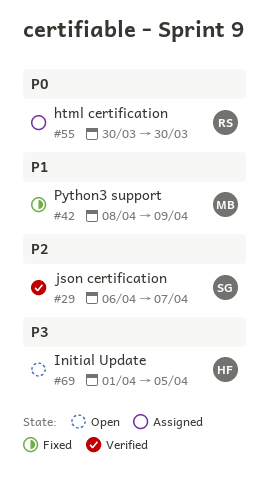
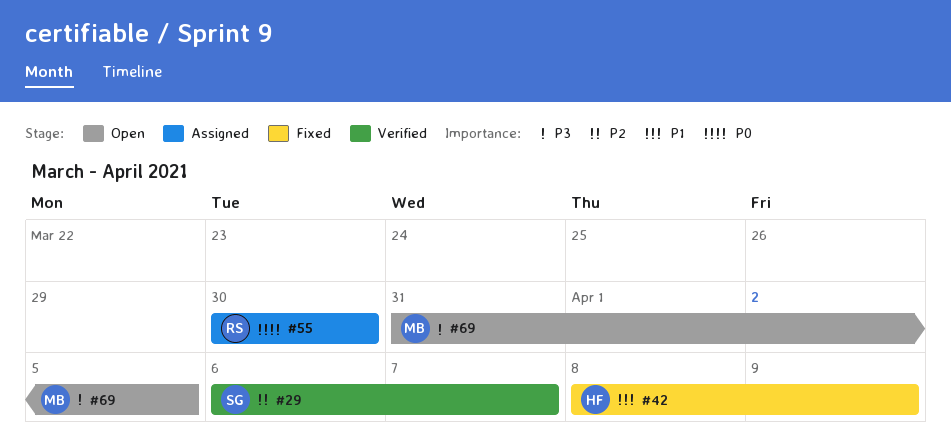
#42, owner: MB -> HF
#69, owner: HF -> MB
#69, start: Apr 1 -> Mar 31

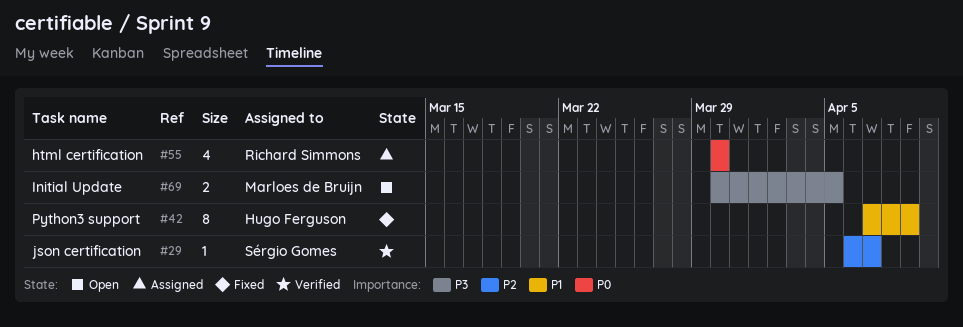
#42, start: Apr 8 -> Apr 7
#69, start: Mar 31 -> Mar 30

